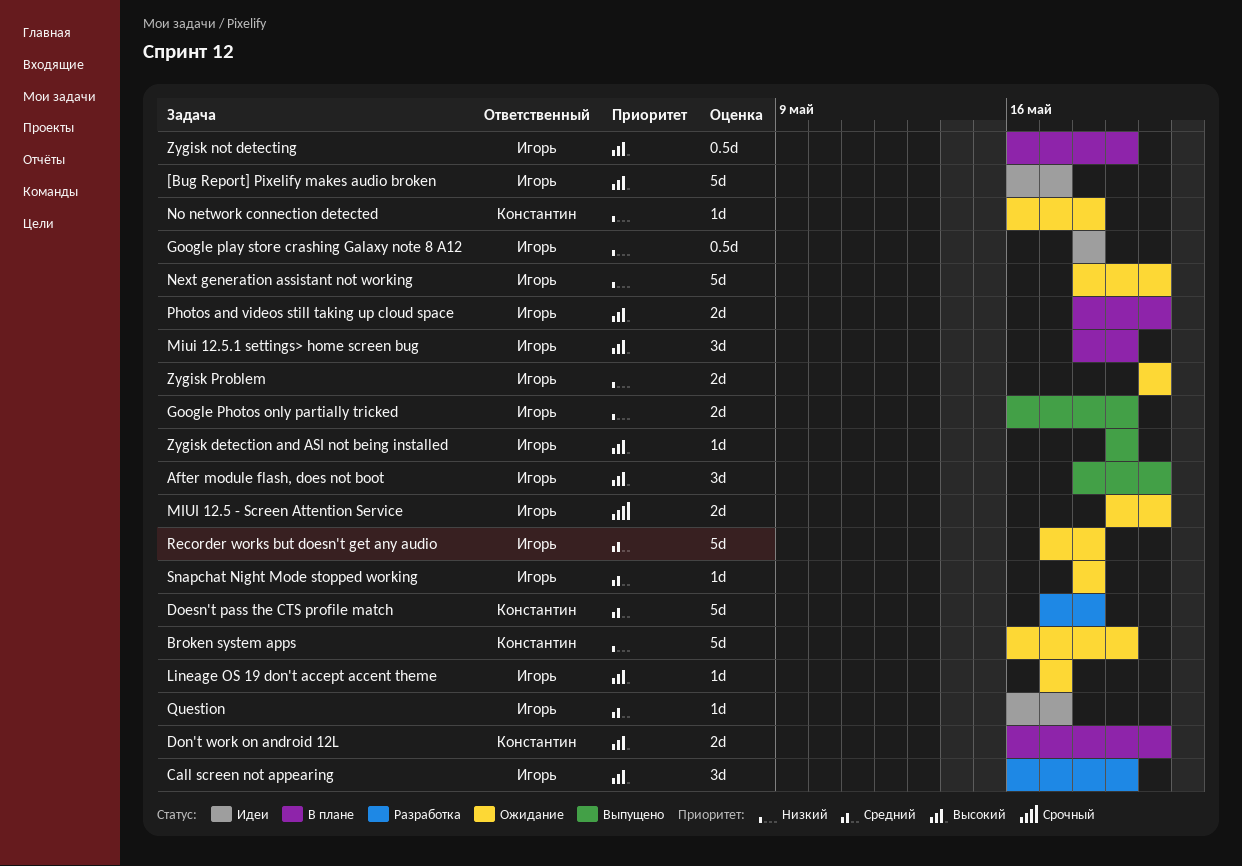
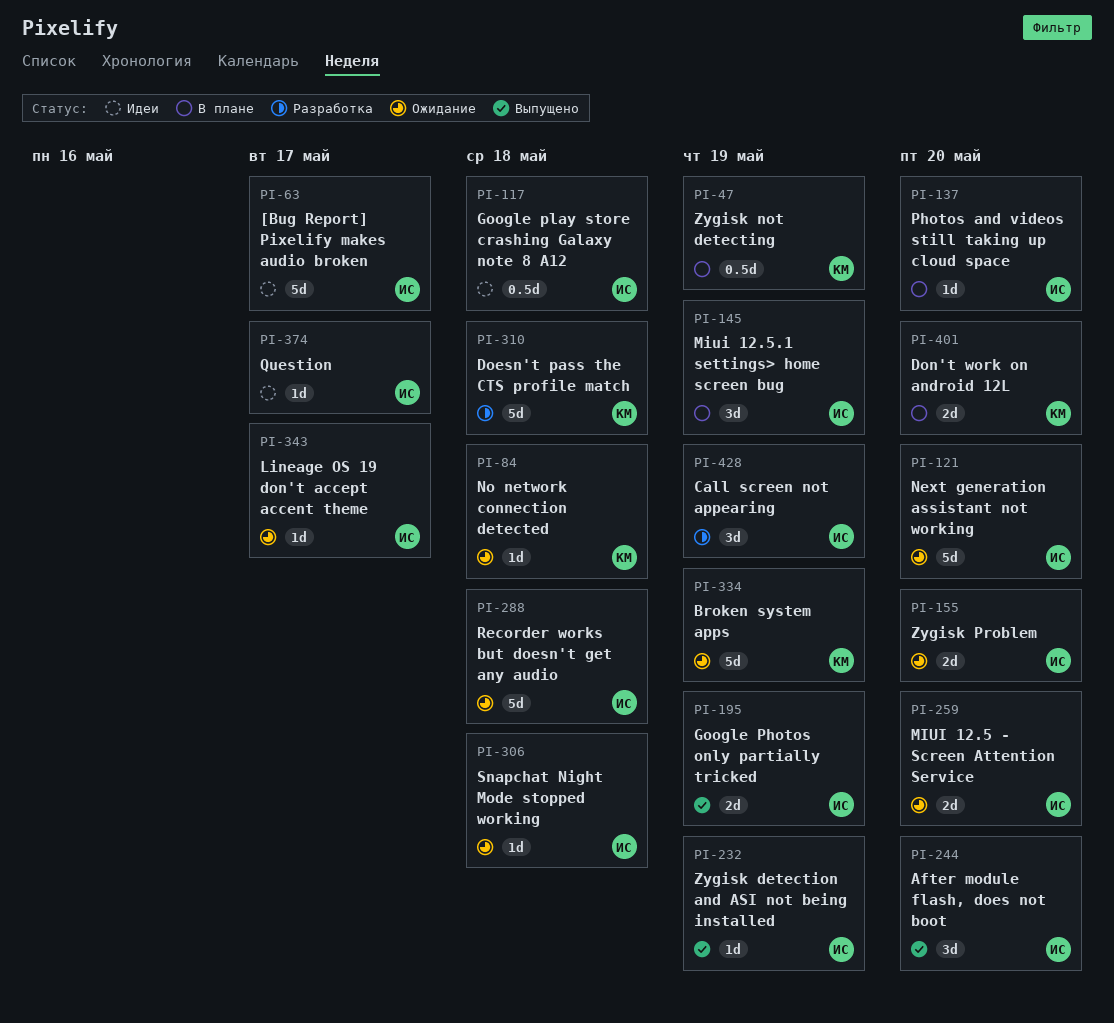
Photos and videos still taking up cloud space, estimate: 2d -> 1d
Zygisk not detecting, owner: Игорь -> Константин

